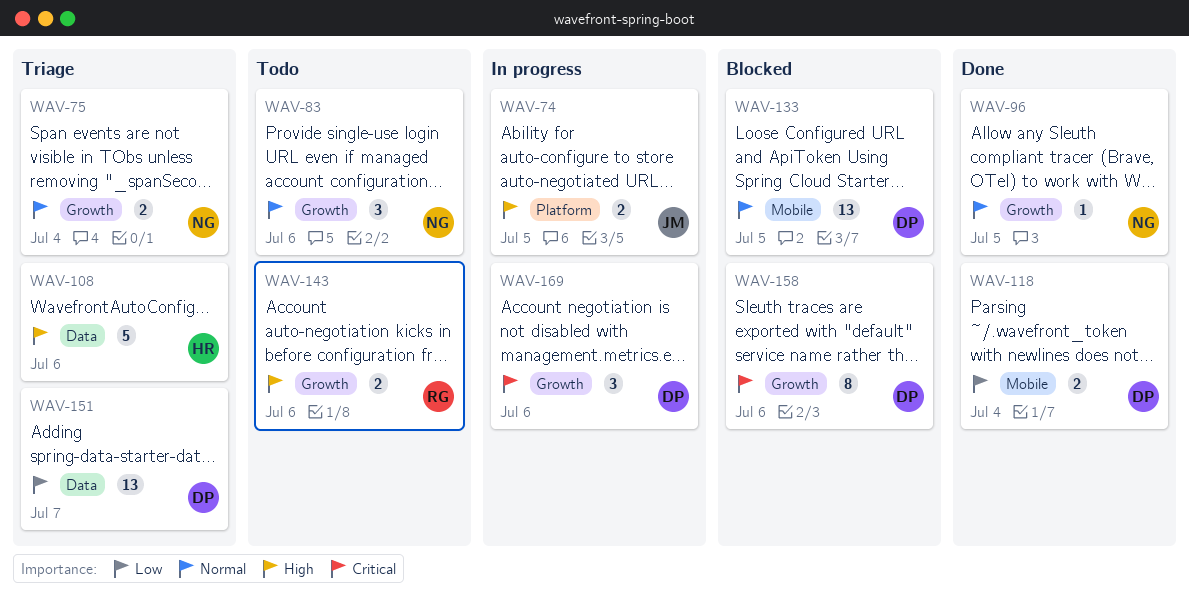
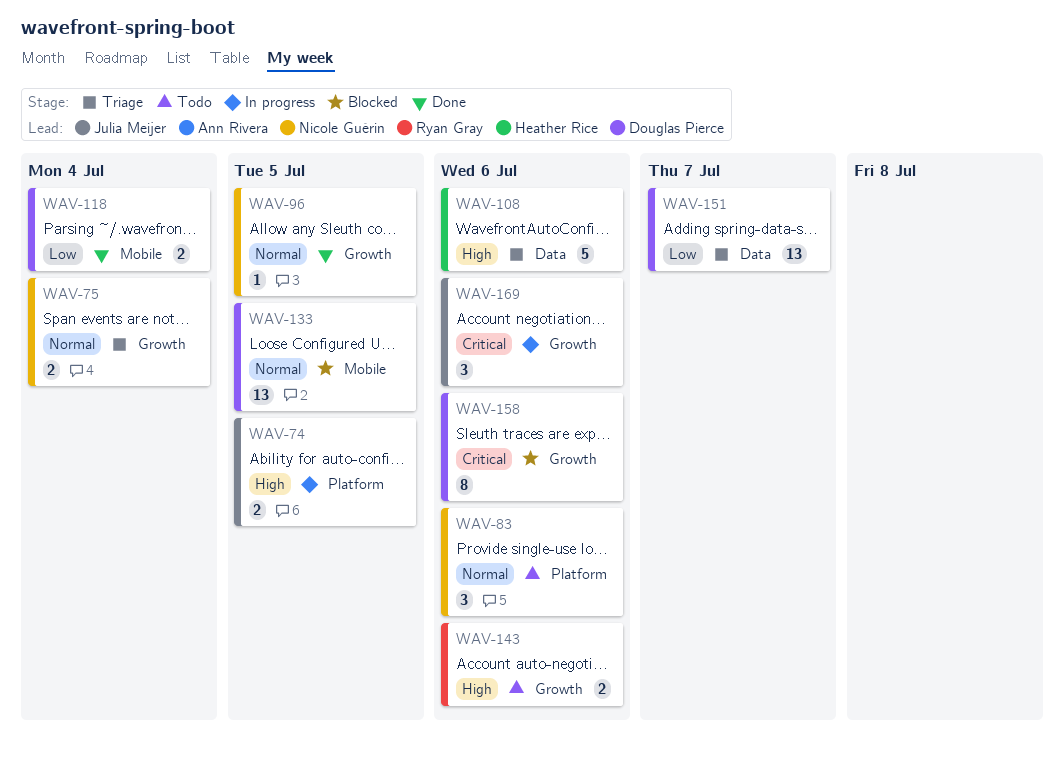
WAV-83, label: Growth -> Platform
WAV-169, owner: Douglas Pierce -> Julia Meijer

